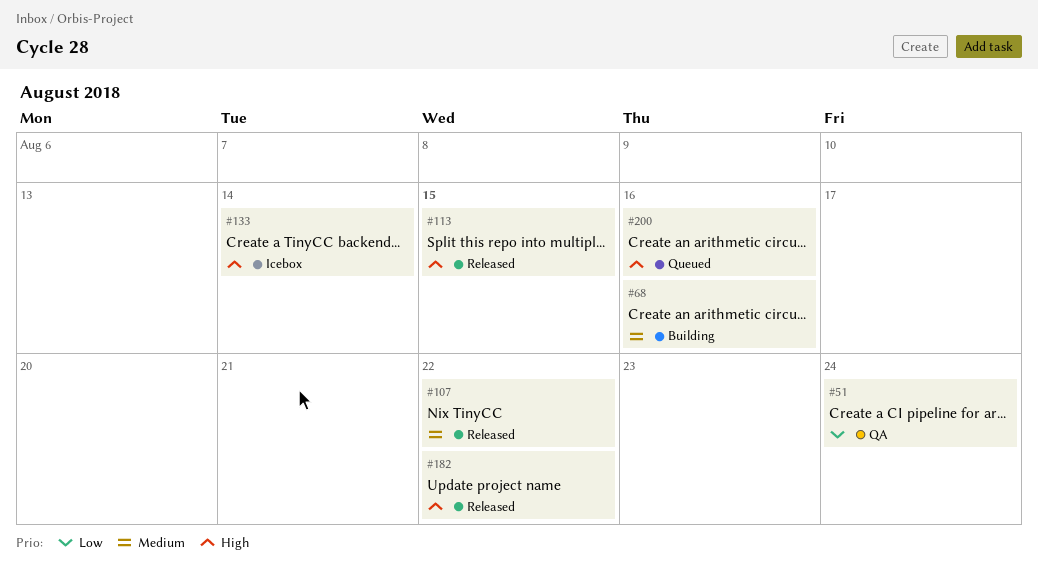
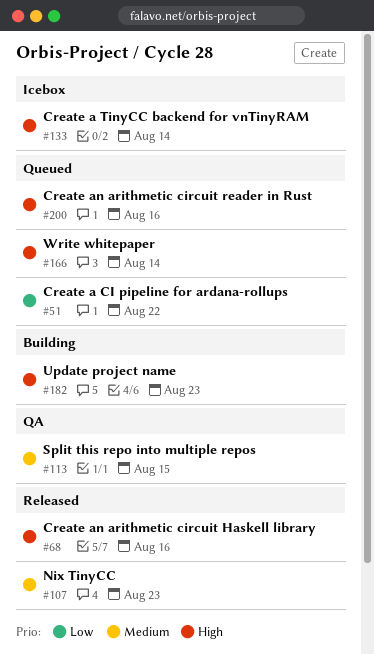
#51, status: QA -> Queued
#51, due: Aug 24 -> Aug 22
#68, status: Building -> Released
#68, priority: Medium -> High
#107, due: Aug 22 -> Aug 23
#113, status: Released -> QA
#113, priority: High -> Medium
#166: none -> present
#182, status: Released -> Building
#182, due: Aug 22 -> Aug 23

